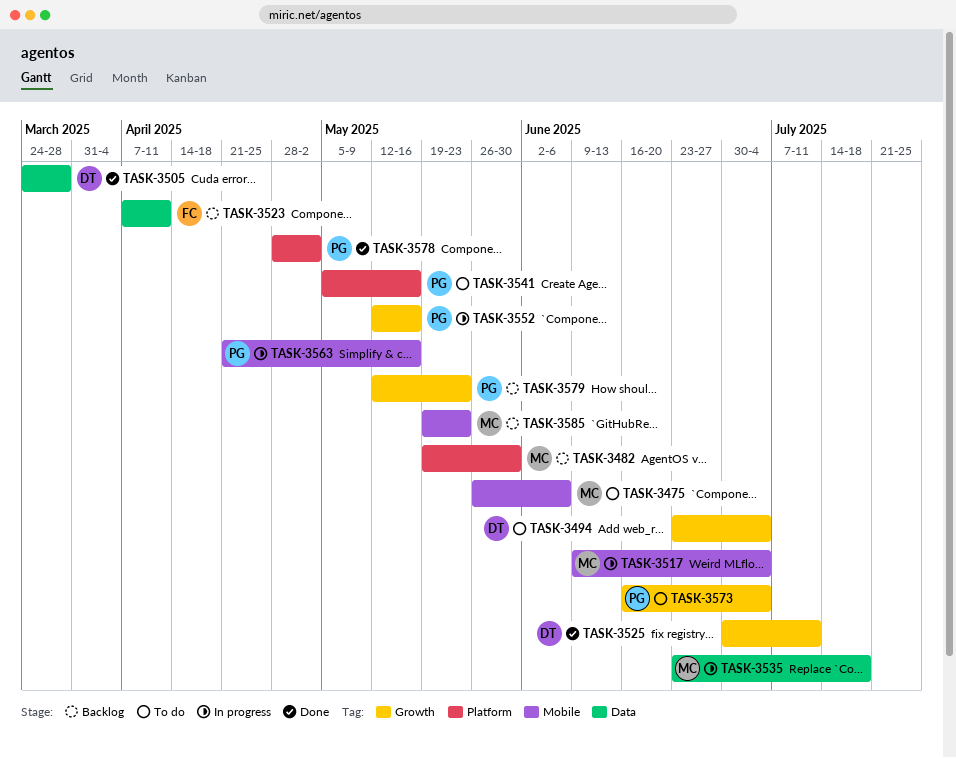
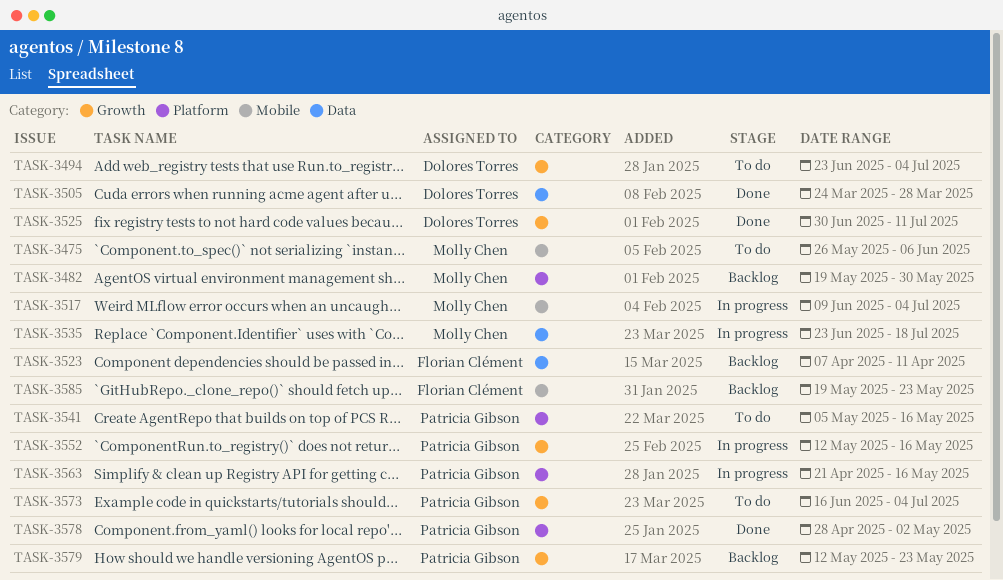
TASK-3563, label: Mobile -> Platform
TASK-3585, owner: Molly Chen -> Florian Clément

